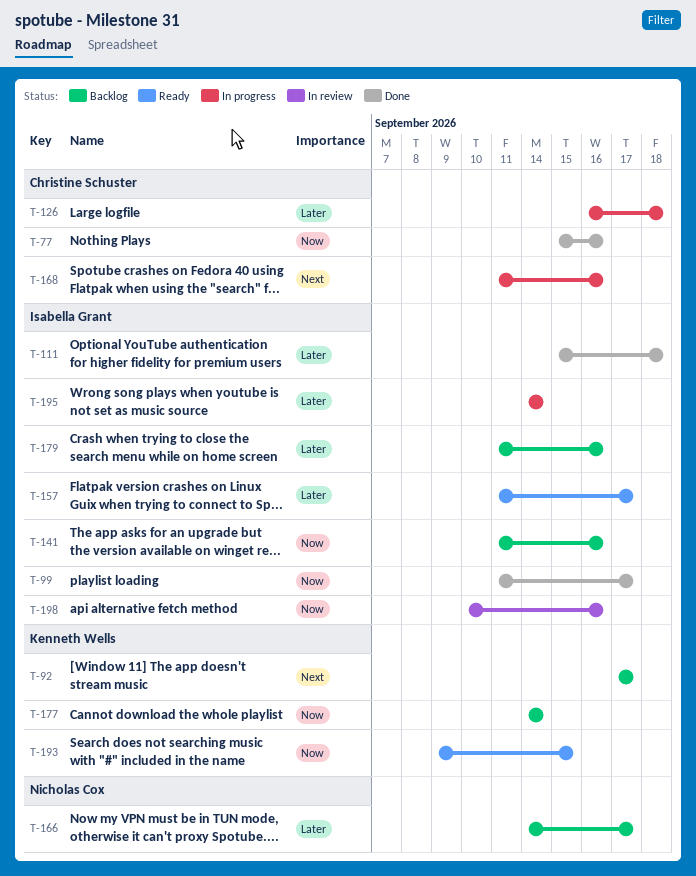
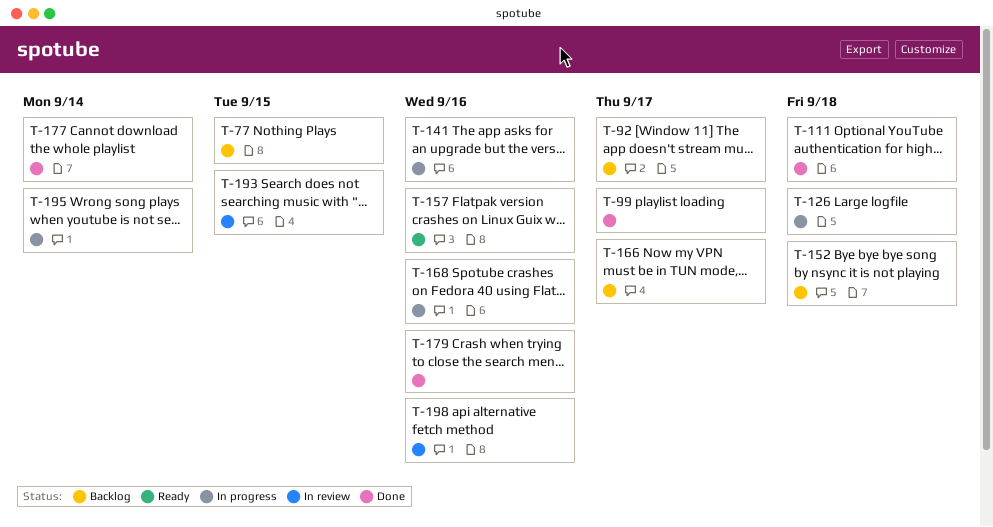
T-77, status: Done -> Backlog
T-77, due: Sep 16 -> Sep 15
T-141, status: Backlog -> In progress
T-152: none -> present
T-157, due: Sep 17 -> Sep 16
T-177, status: Backlog -> Done
T-179, status: Backlog -> Done
T-193, status: Ready -> In review

